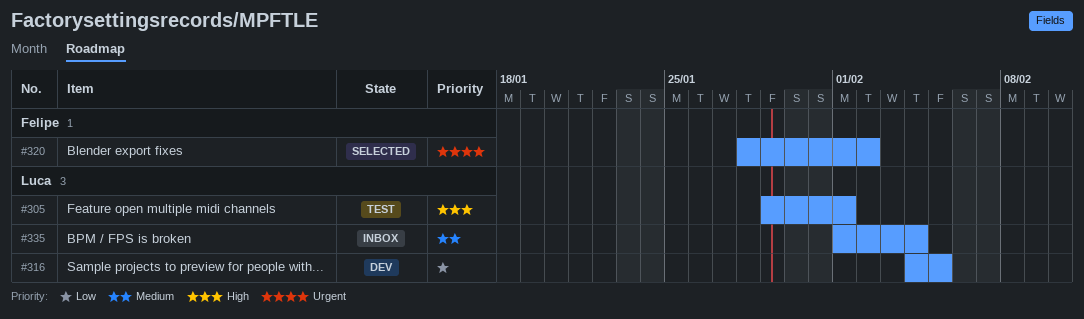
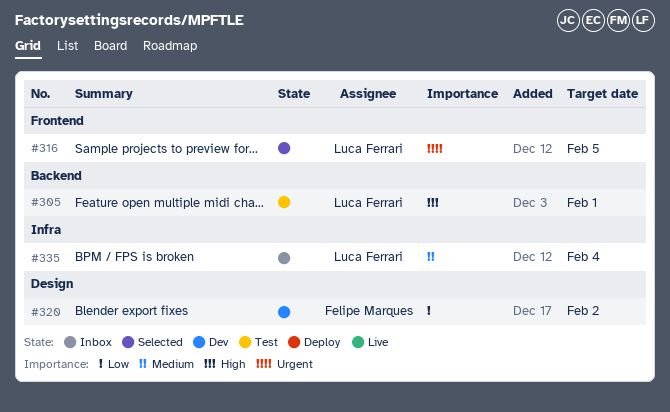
#316, status: Dev -> Selected
#316, priority: Low -> Urgent
#320, status: Selected -> Dev
#320, priority: Urgent -> Low

